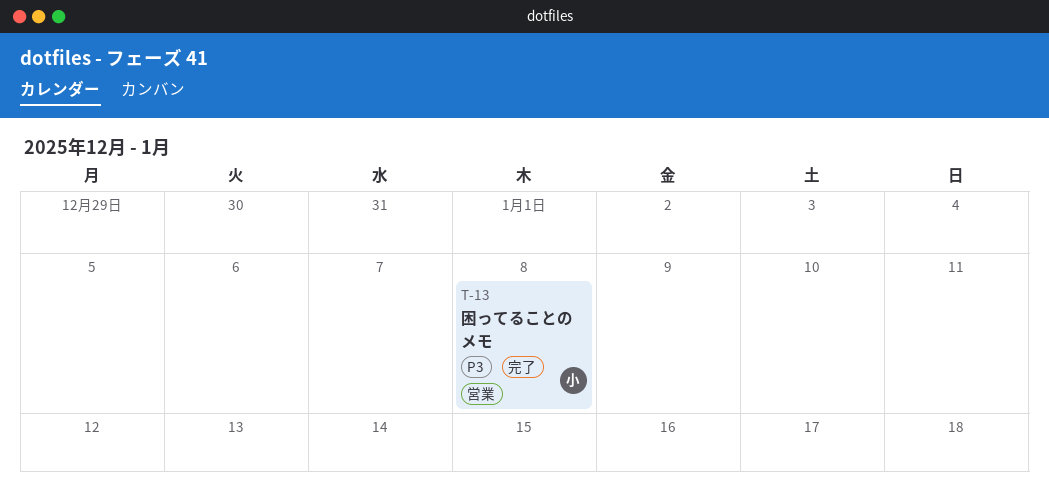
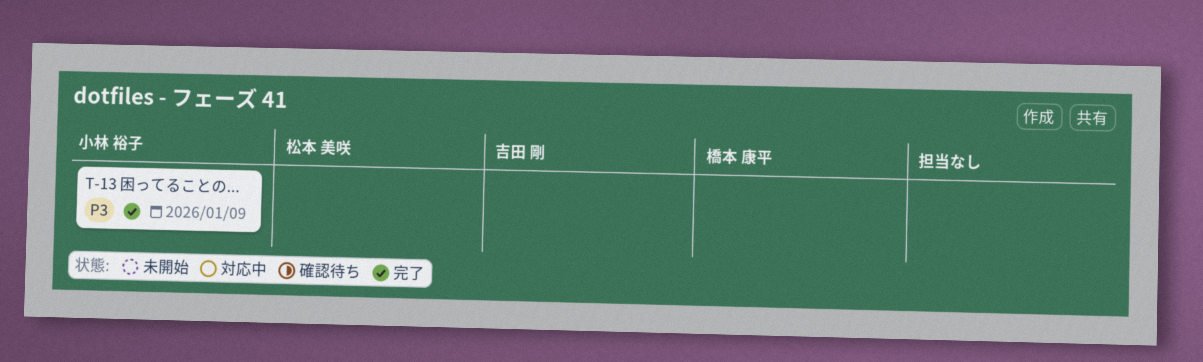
T-13, due: Jan 8 -> Jan 9

